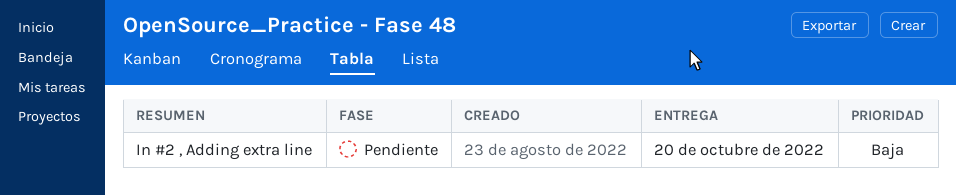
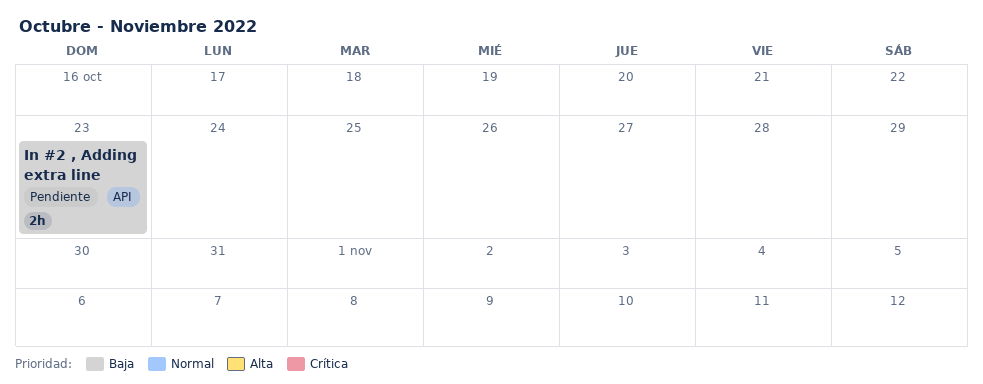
In #2 , Adding extra line, due: Oct 20 -> Oct 23

